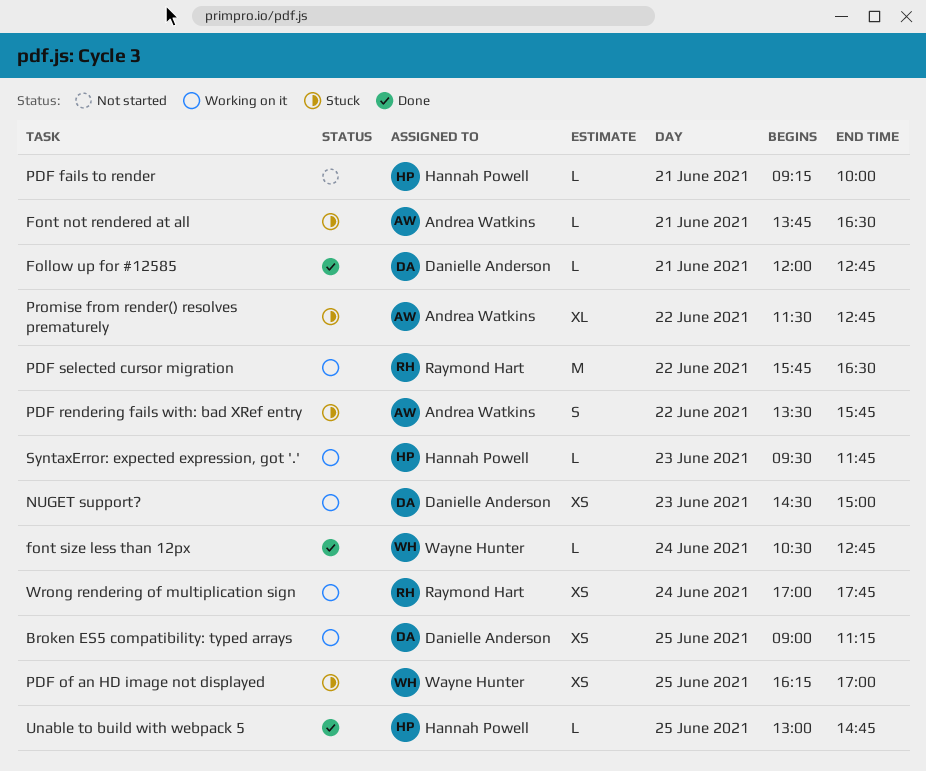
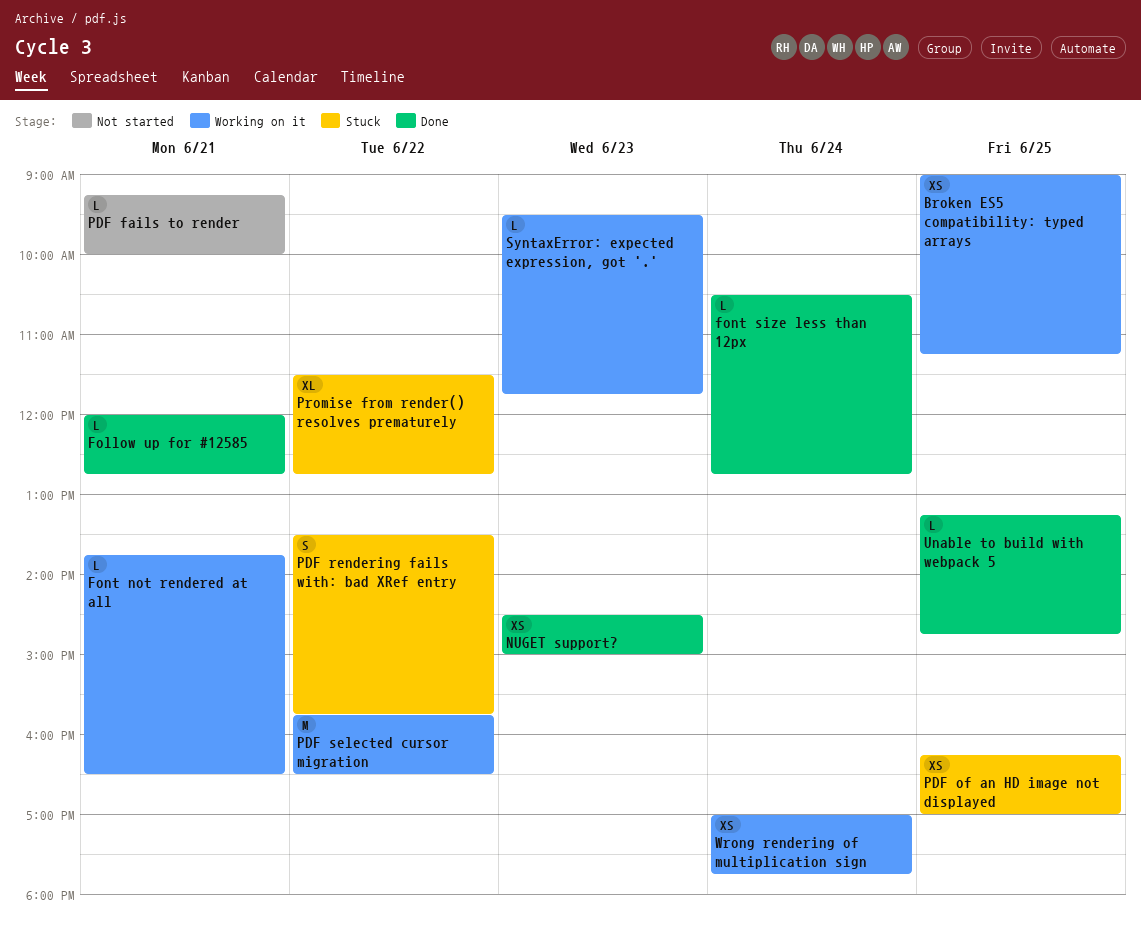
Font not rendered at all, status: Stuck -> Working on it
NUGET support?, status: Working on it -> Done
Unable to build with webpack 5, begins: 13:00 -> 13:15

